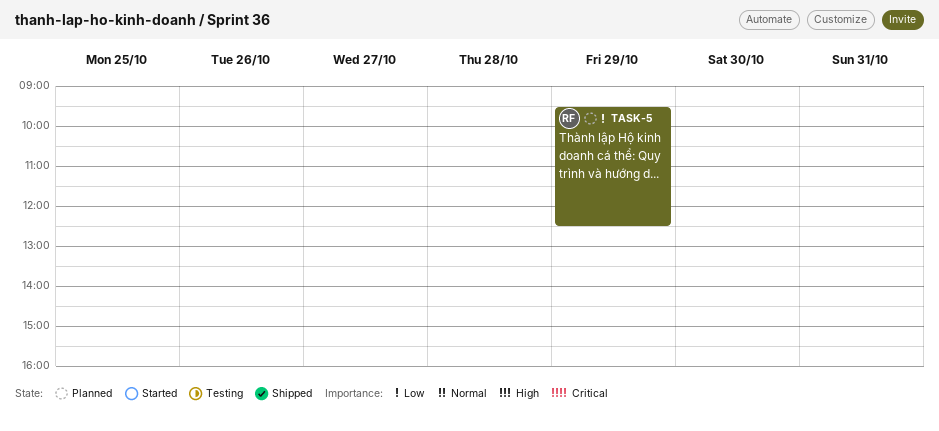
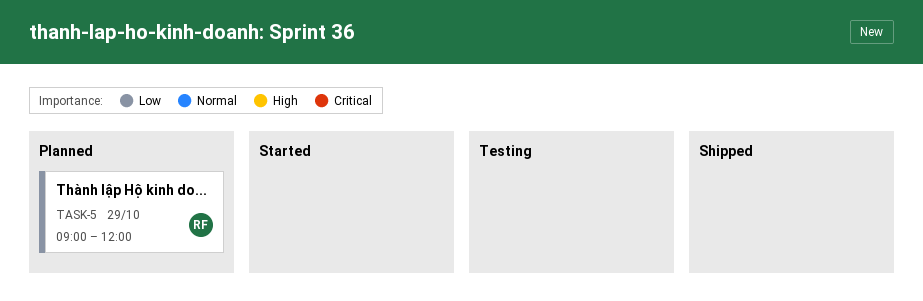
TASK-5, begins: 09:30 -> 09:00
TASK-5, ends: 12:30 -> 12:00

